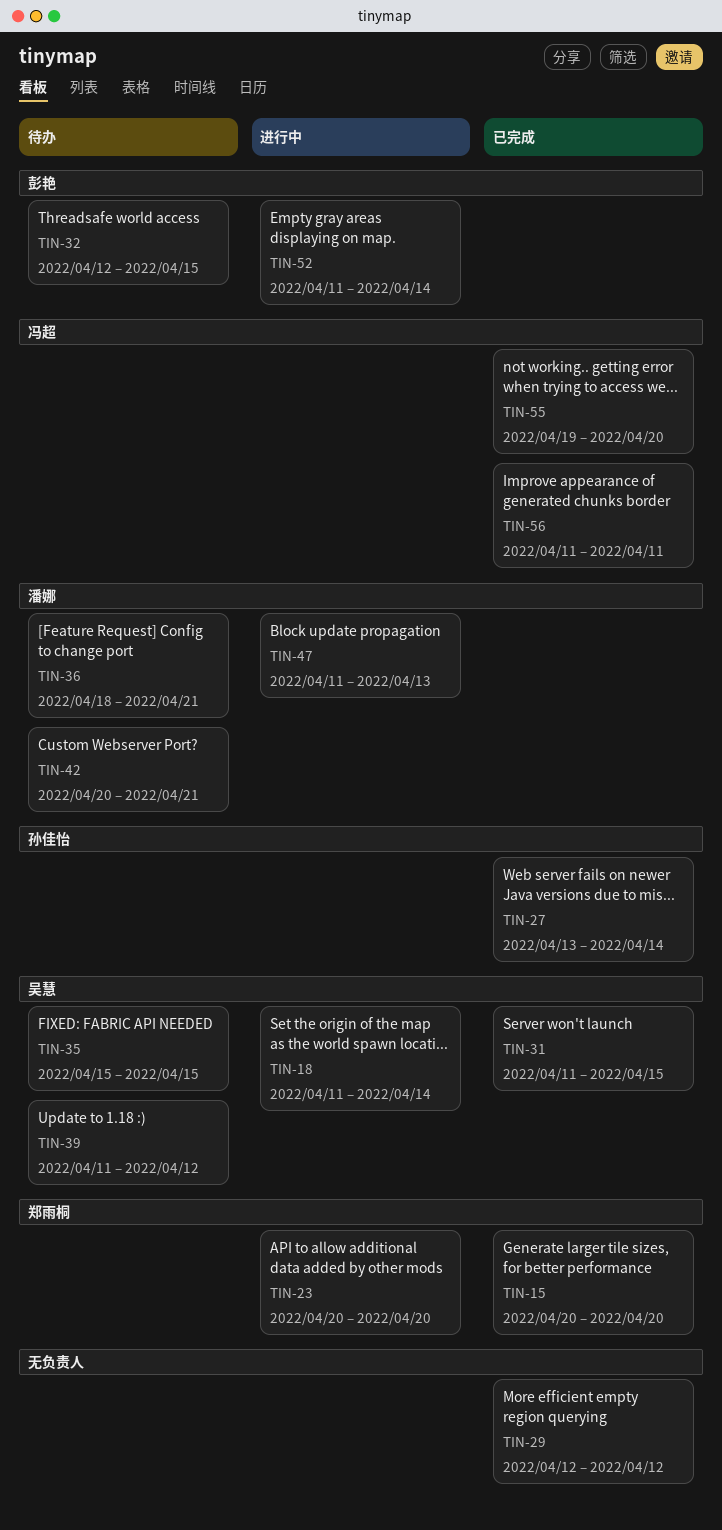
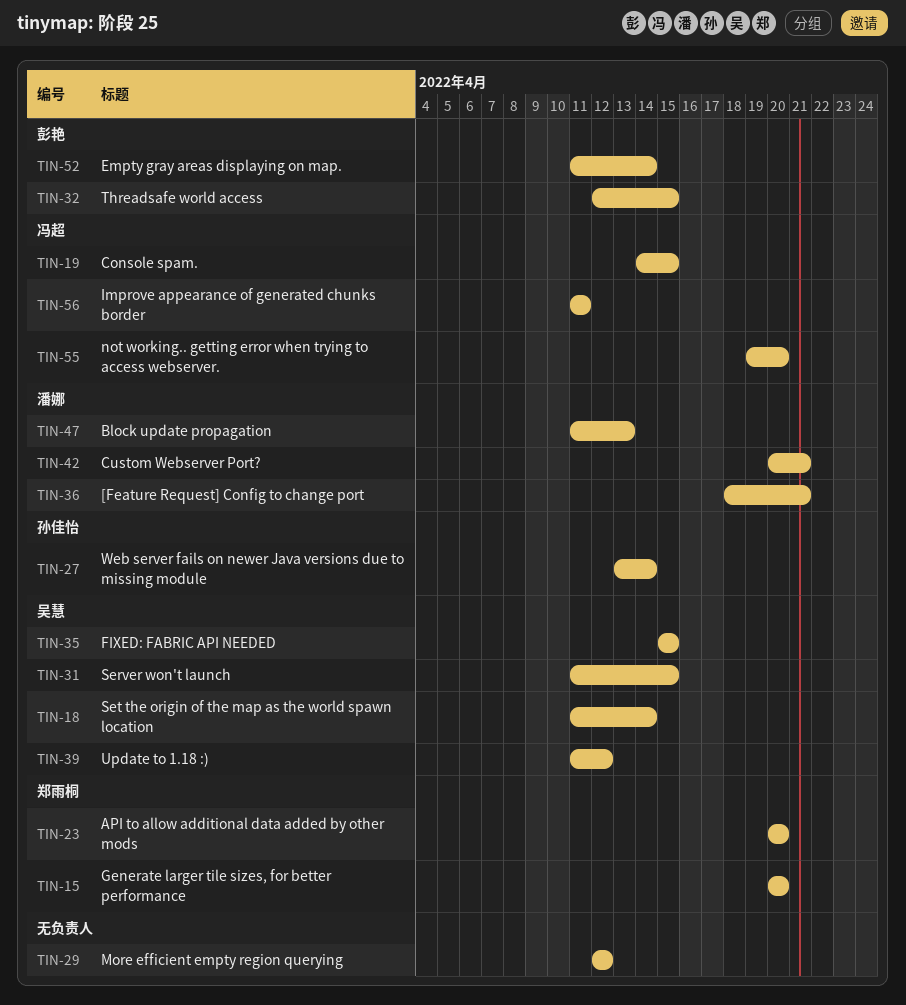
TIN-19: none -> present

